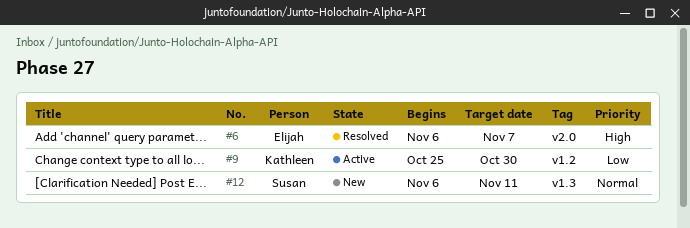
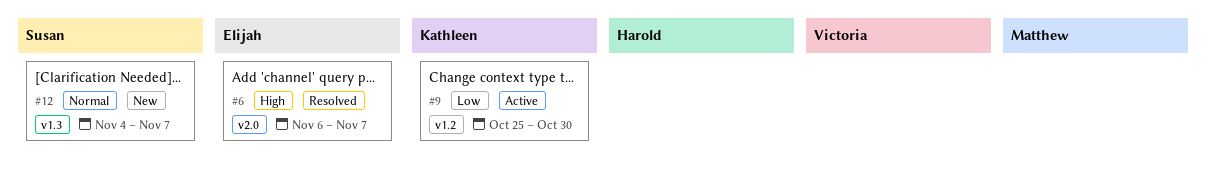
#12, start: Nov 6 -> Nov 4
#12, due: Nov 11 -> Nov 7

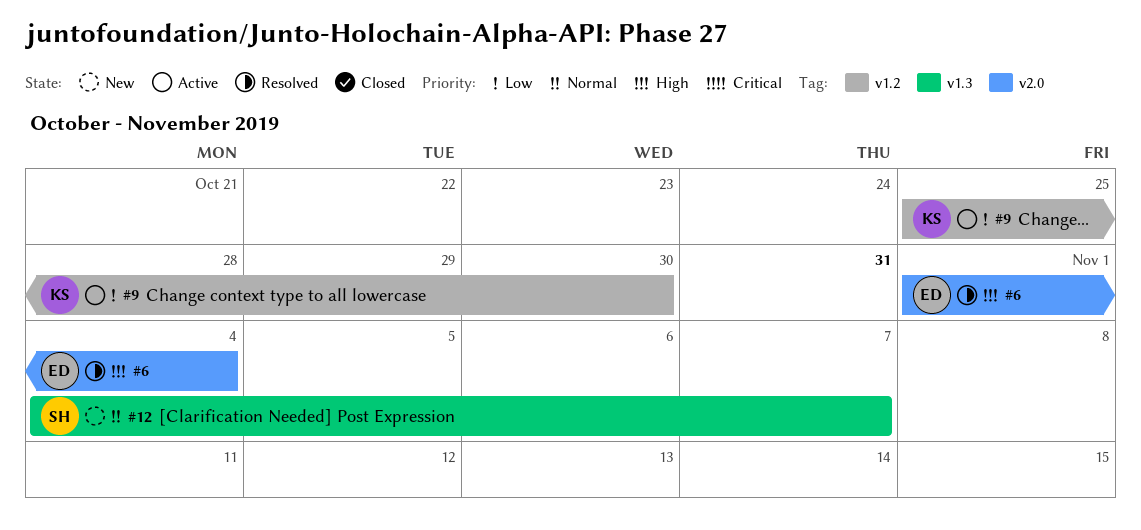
#6, start: Nov 6 -> Nov 1
#6, due: Nov 7 -> Nov 4

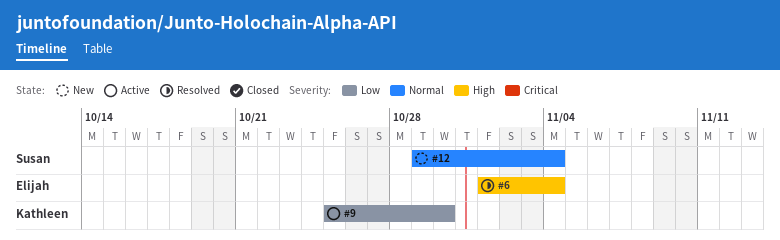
#12, start: Nov 4 -> Oct 29
#12, due: Nov 7 -> Nov 4

